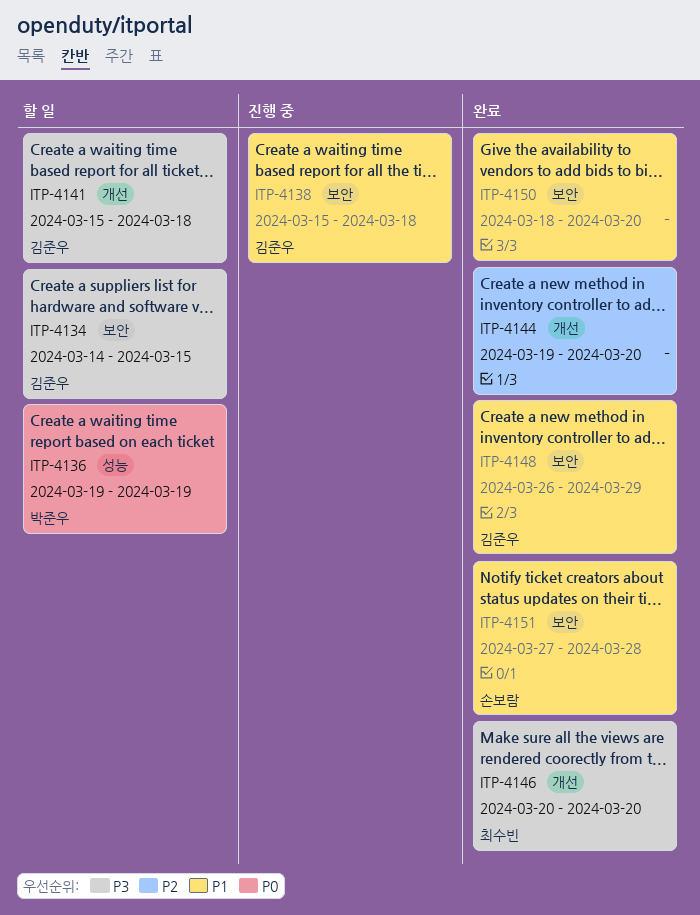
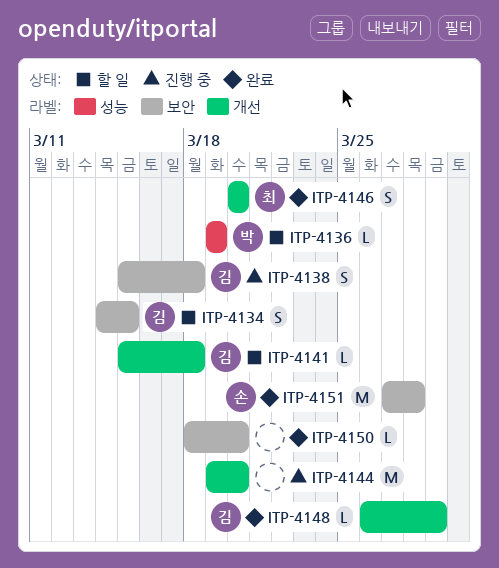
ITP-4144, status: 완료 -> 진행 중
ITP-4148, label: 보안 -> 개선

